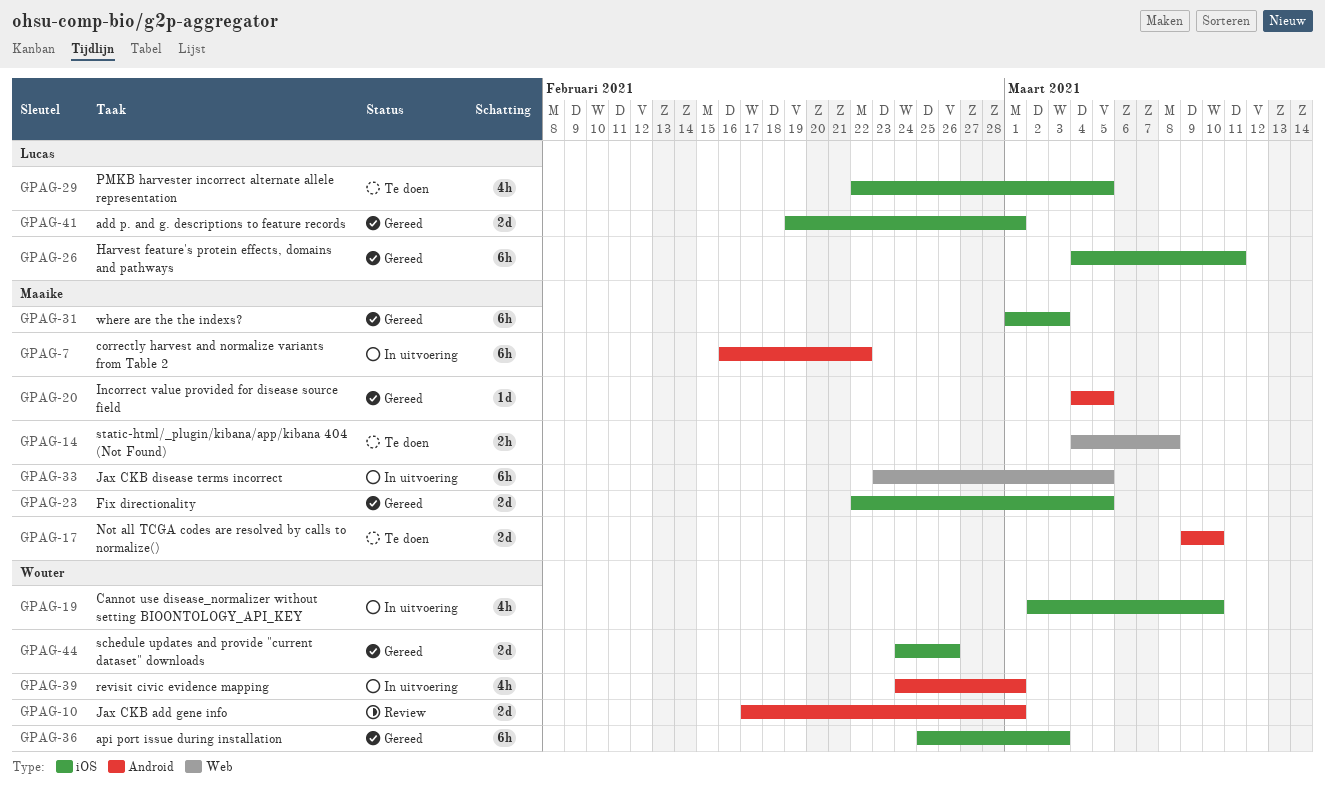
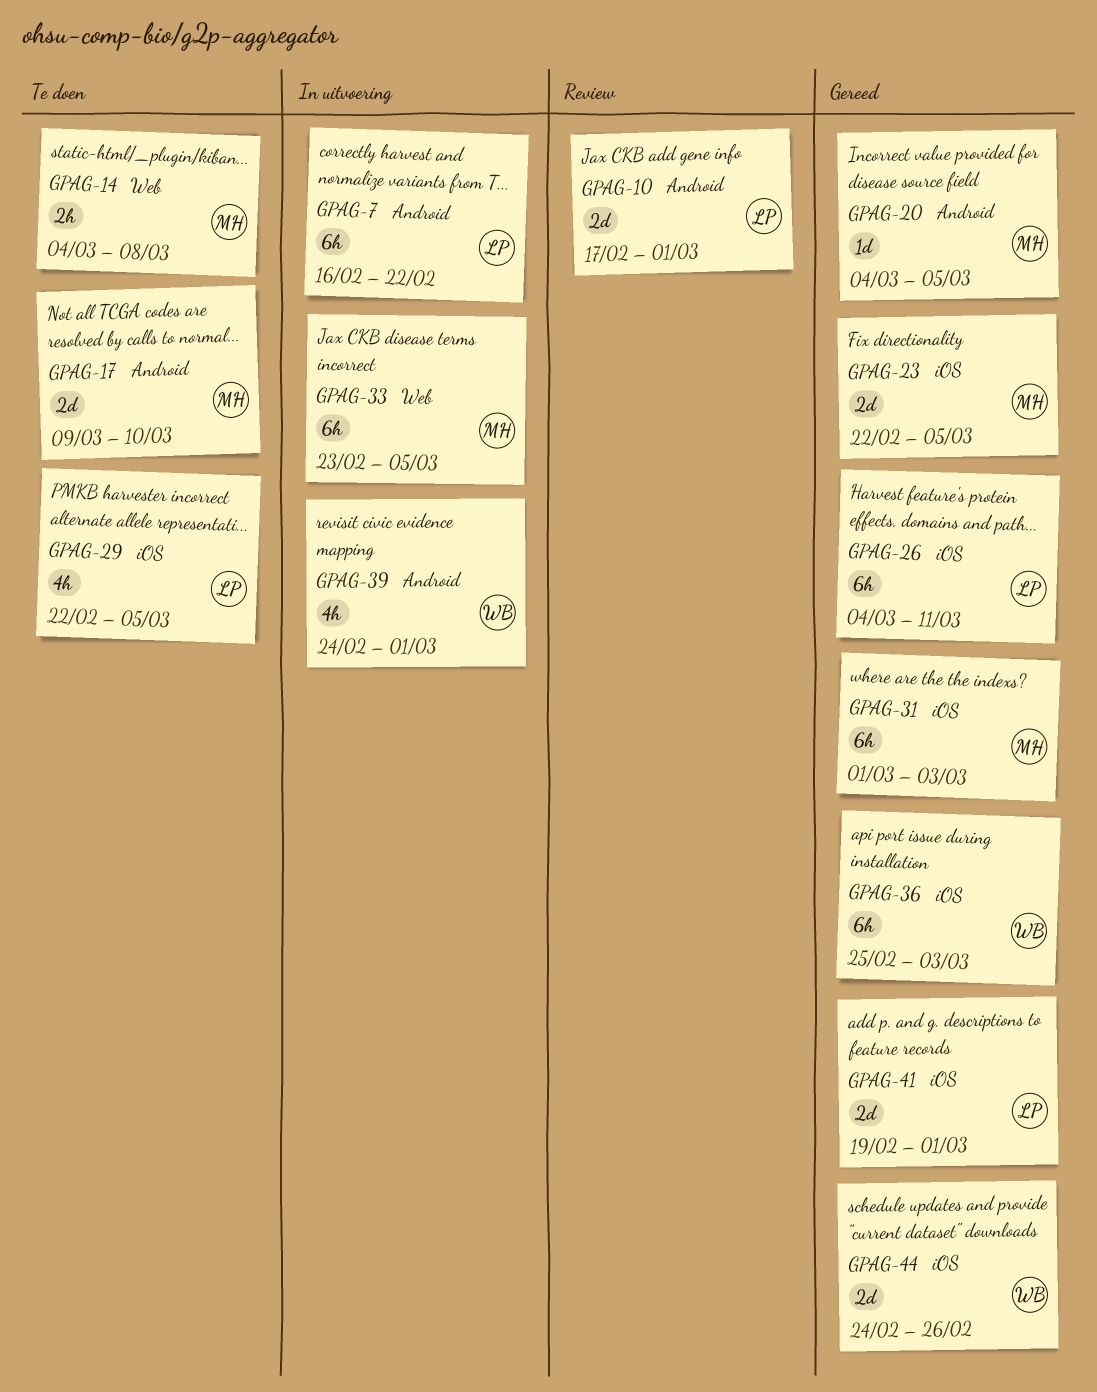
GPAG-7, owner: Maaike -> Lucas
GPAG-10, owner: Wouter -> Lucas
GPAG-19: present -> none

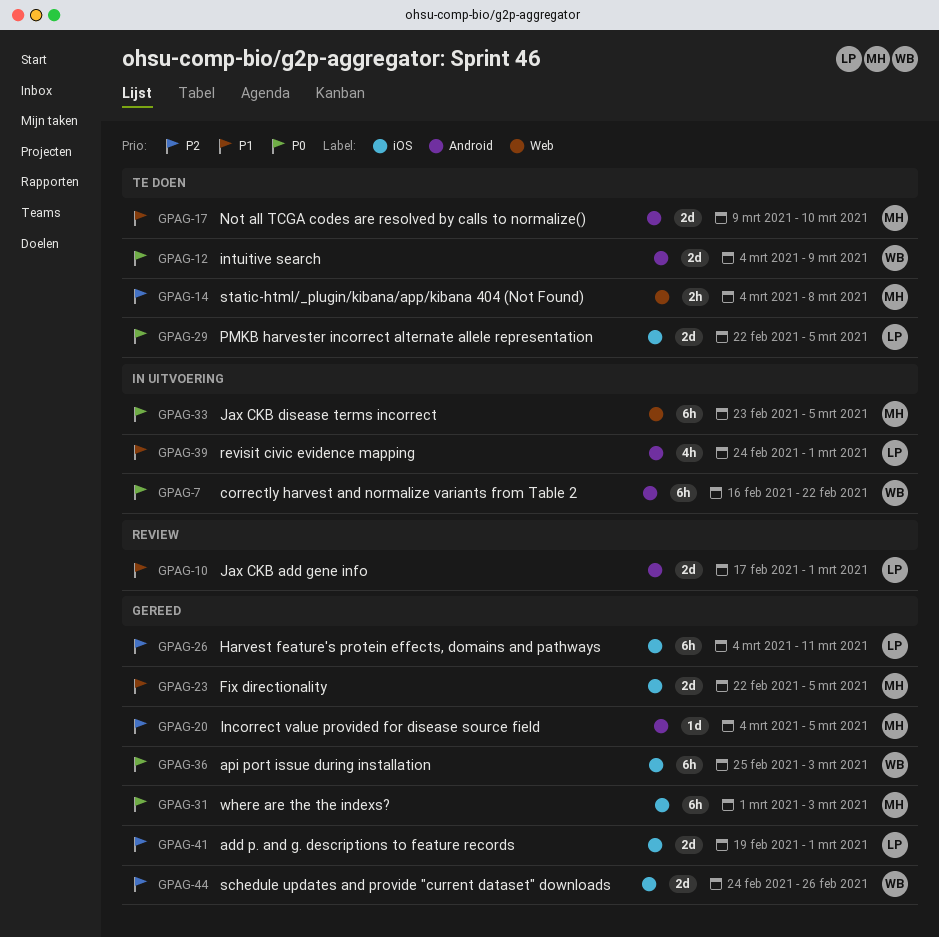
GPAG-7, owner: LP -> WB
GPAG-12: none -> present
GPAG-29, estimate: 4h -> 2d
GPAG-39, owner: WB -> LP

